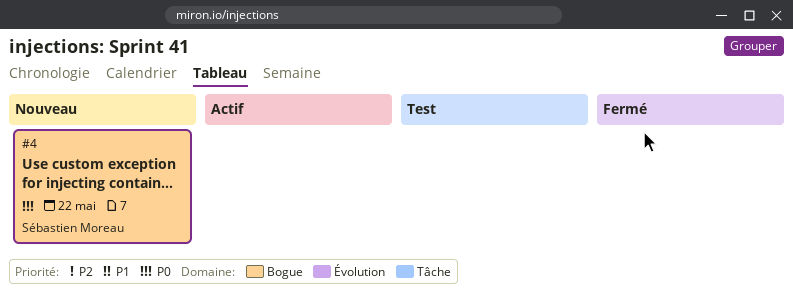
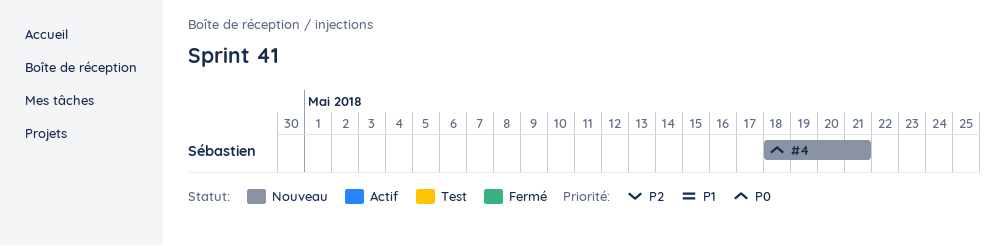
#4, due: May 22 -> May 21

